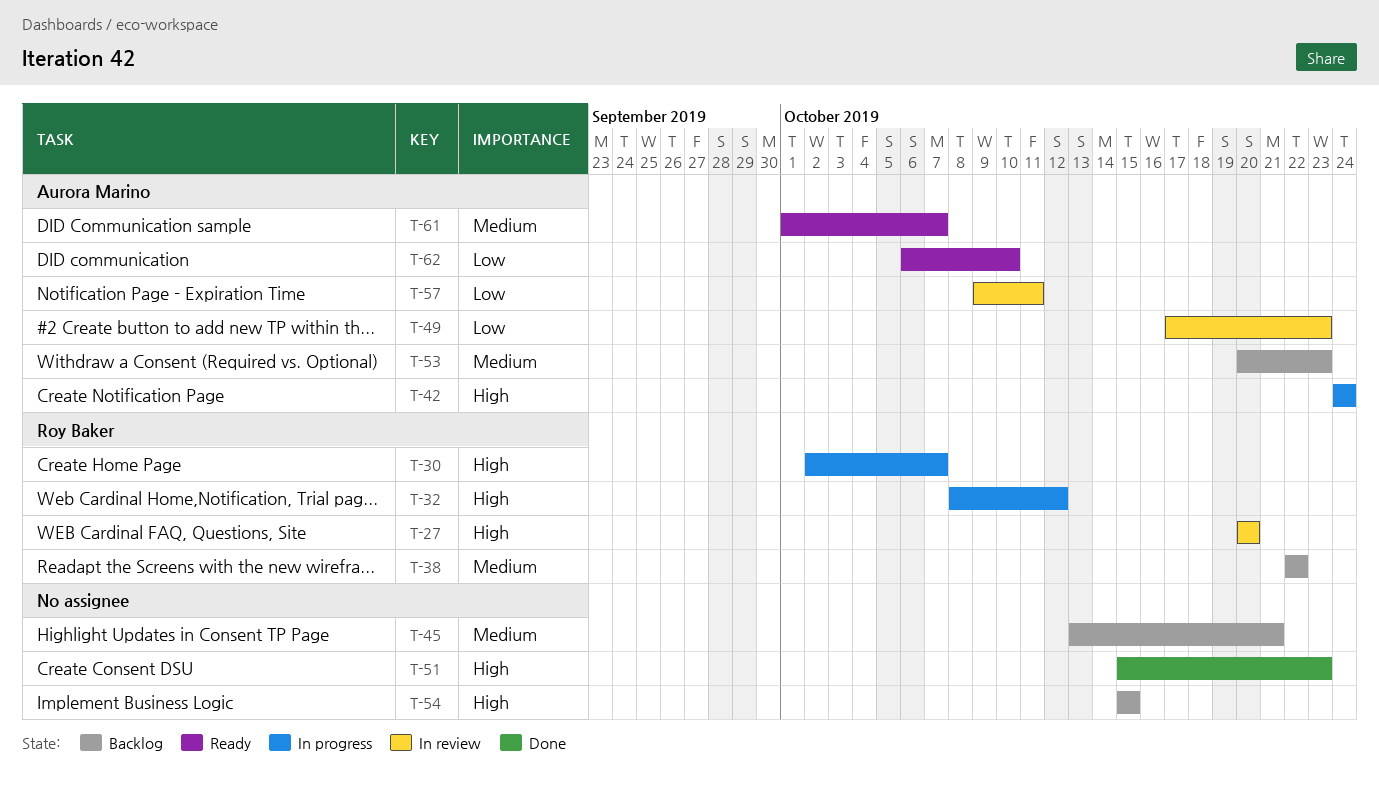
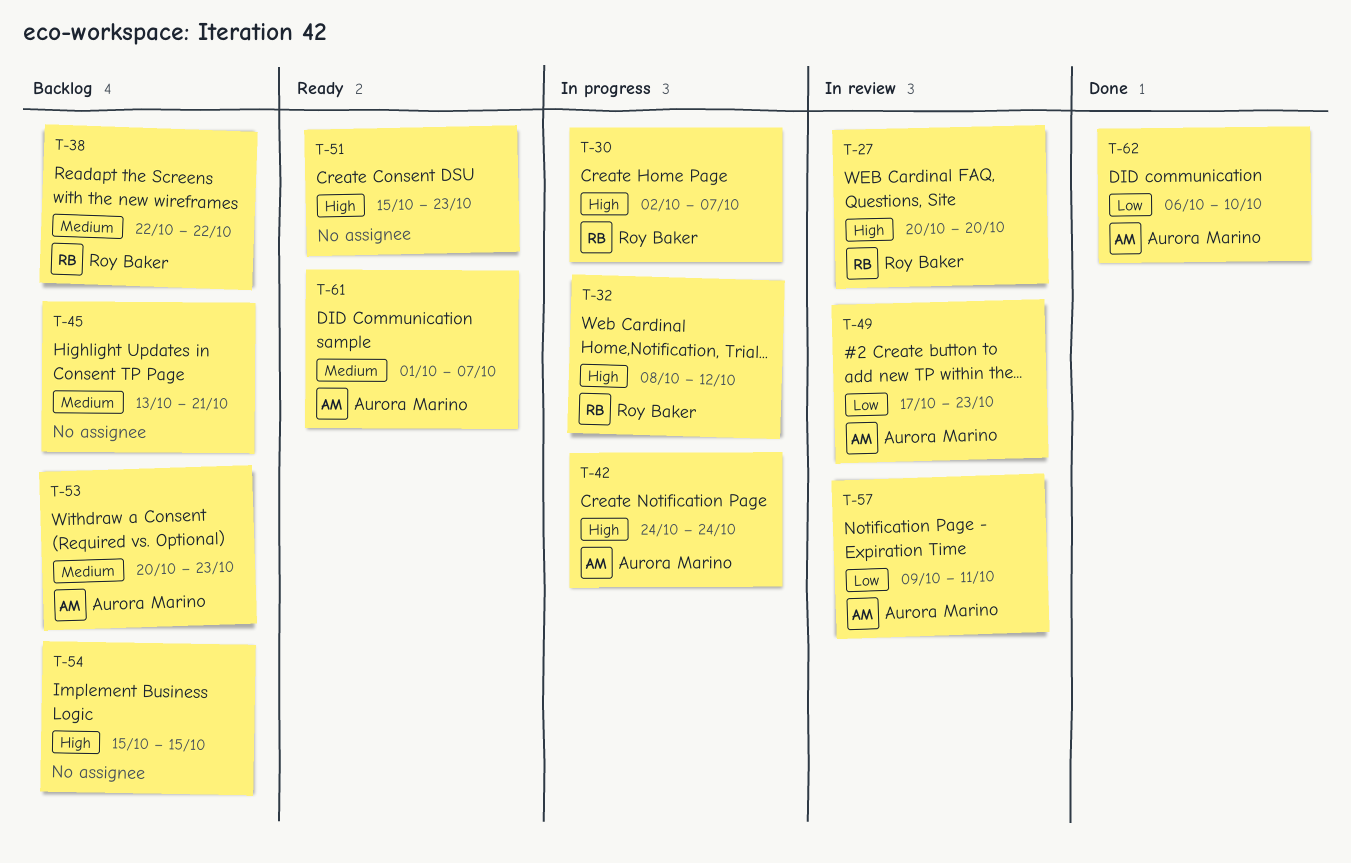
T-51, status: Done -> Ready
T-62, status: Ready -> Done

